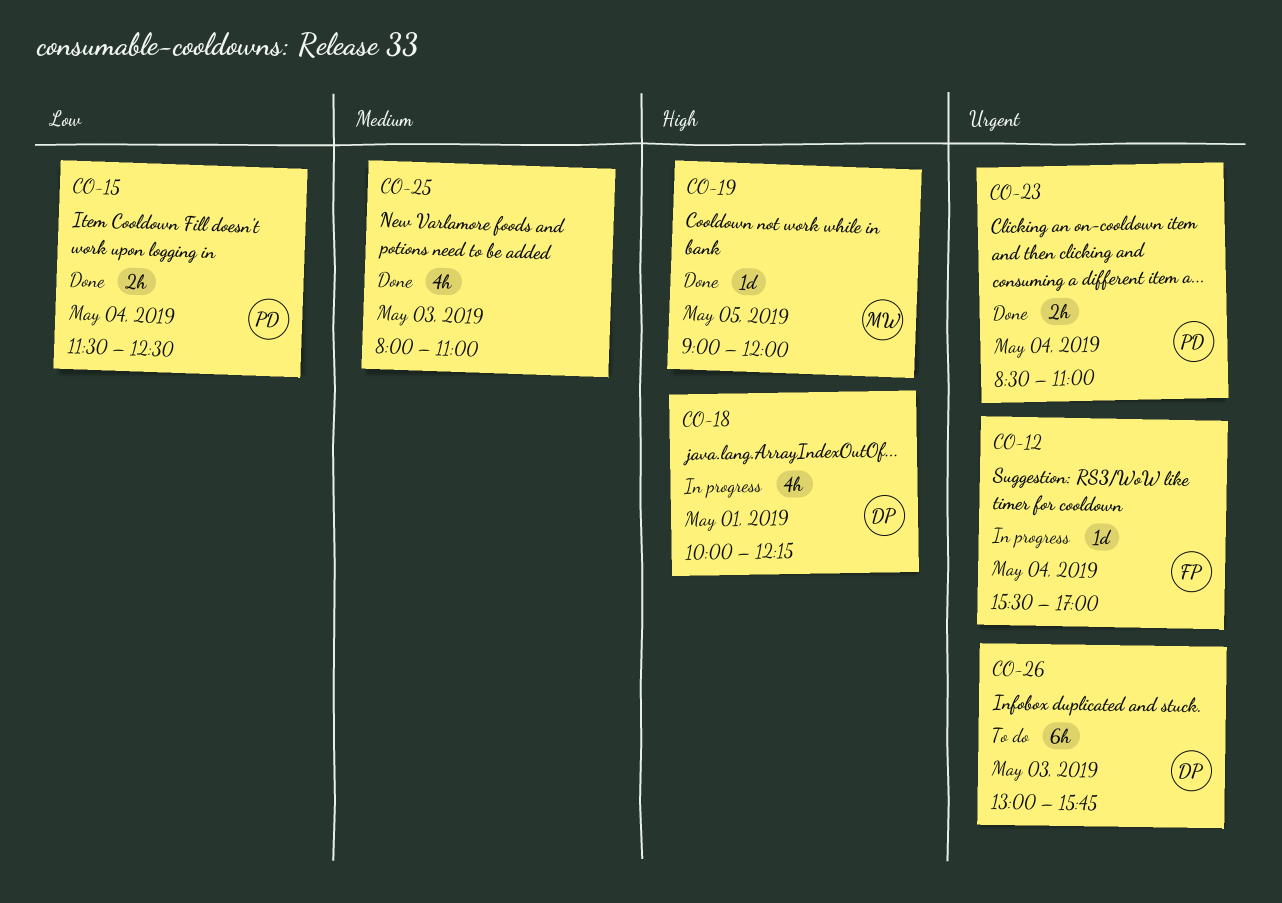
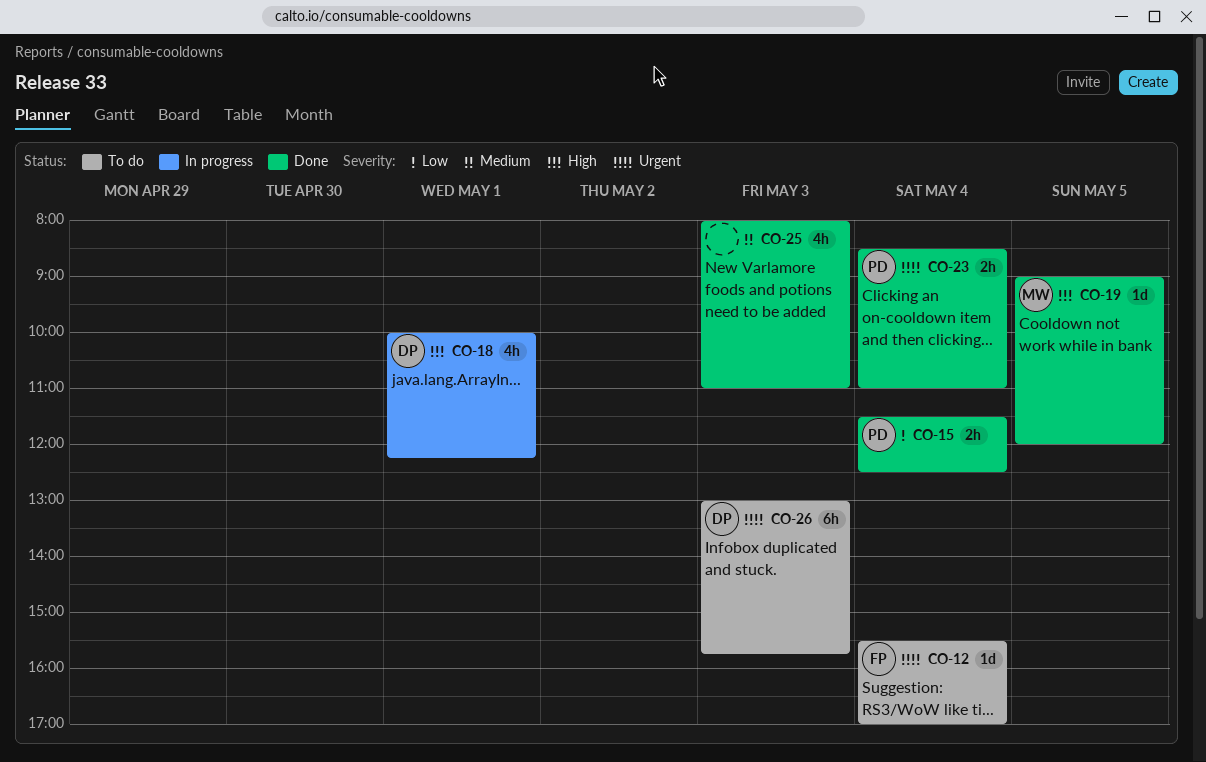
CO-12, status: In progress -> To do

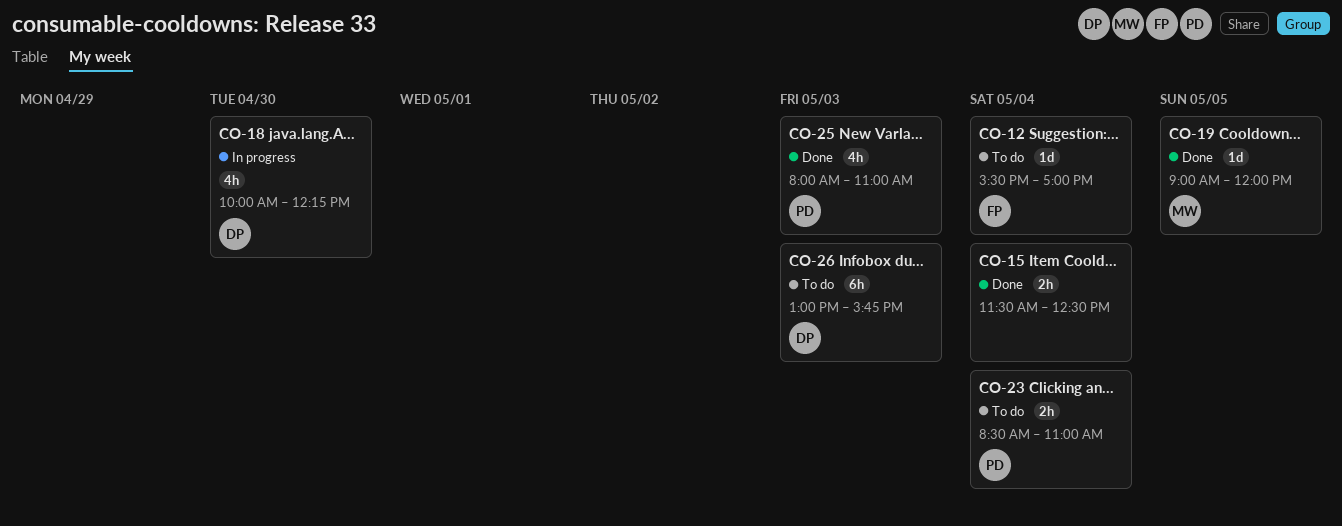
CO-15, owner: PD -> none
CO-18, day: May 1 -> Apr 30
CO-23, status: Done -> To do
CO-25, owner: none -> PD

